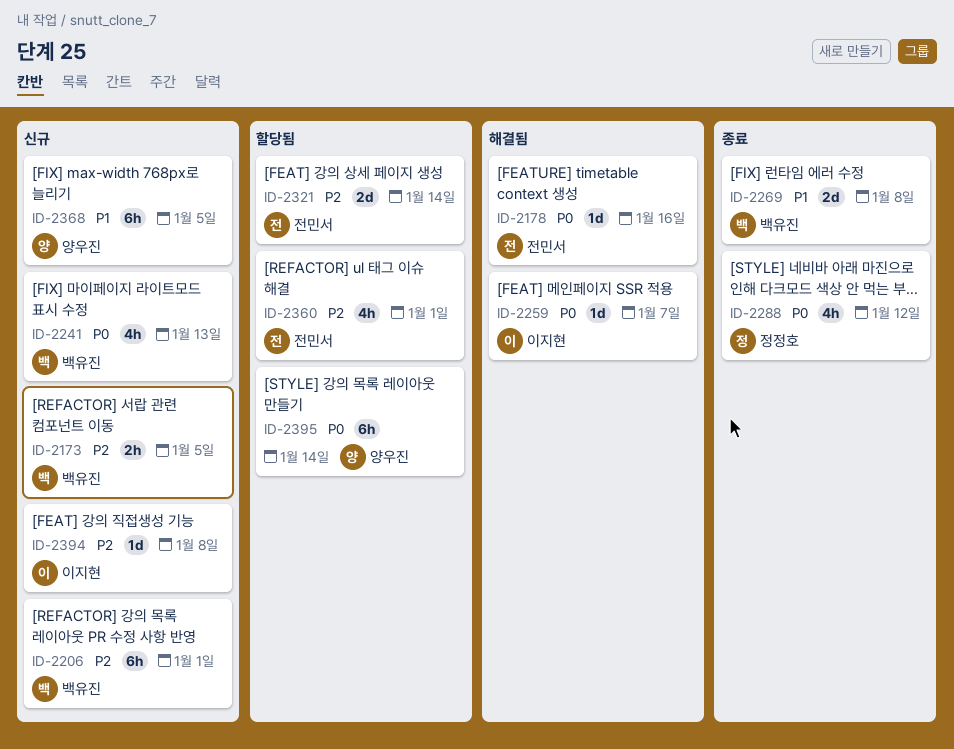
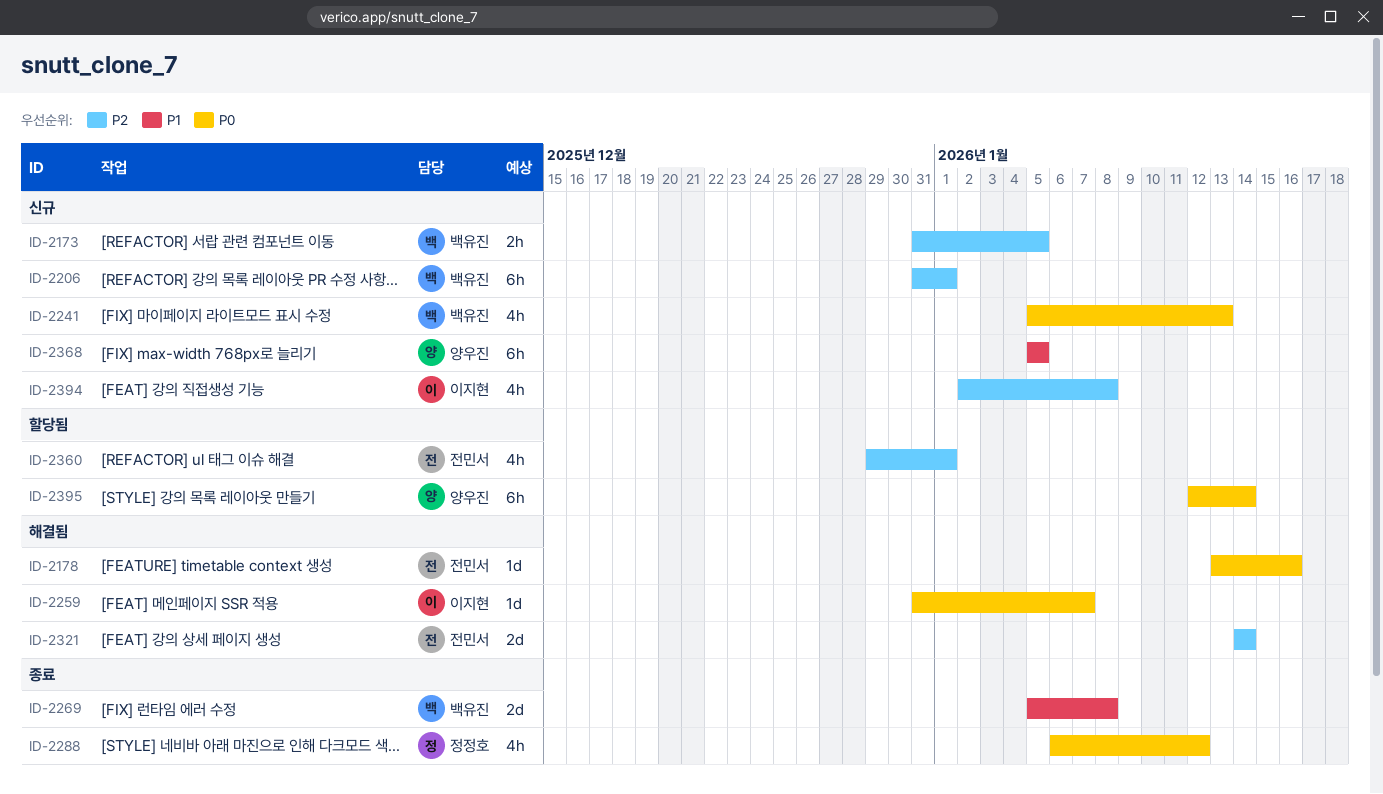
ID-2321, status: 할당됨 -> 해결됨
ID-2394, estimate: 1d -> 4h

